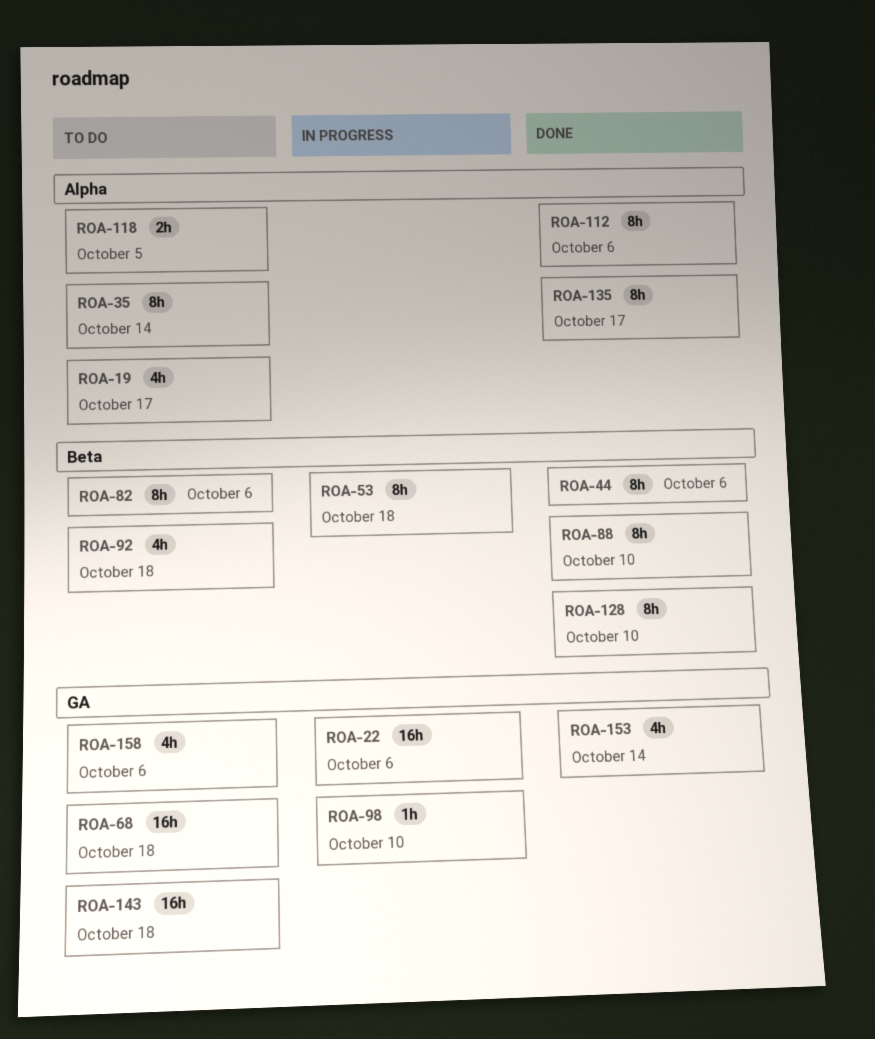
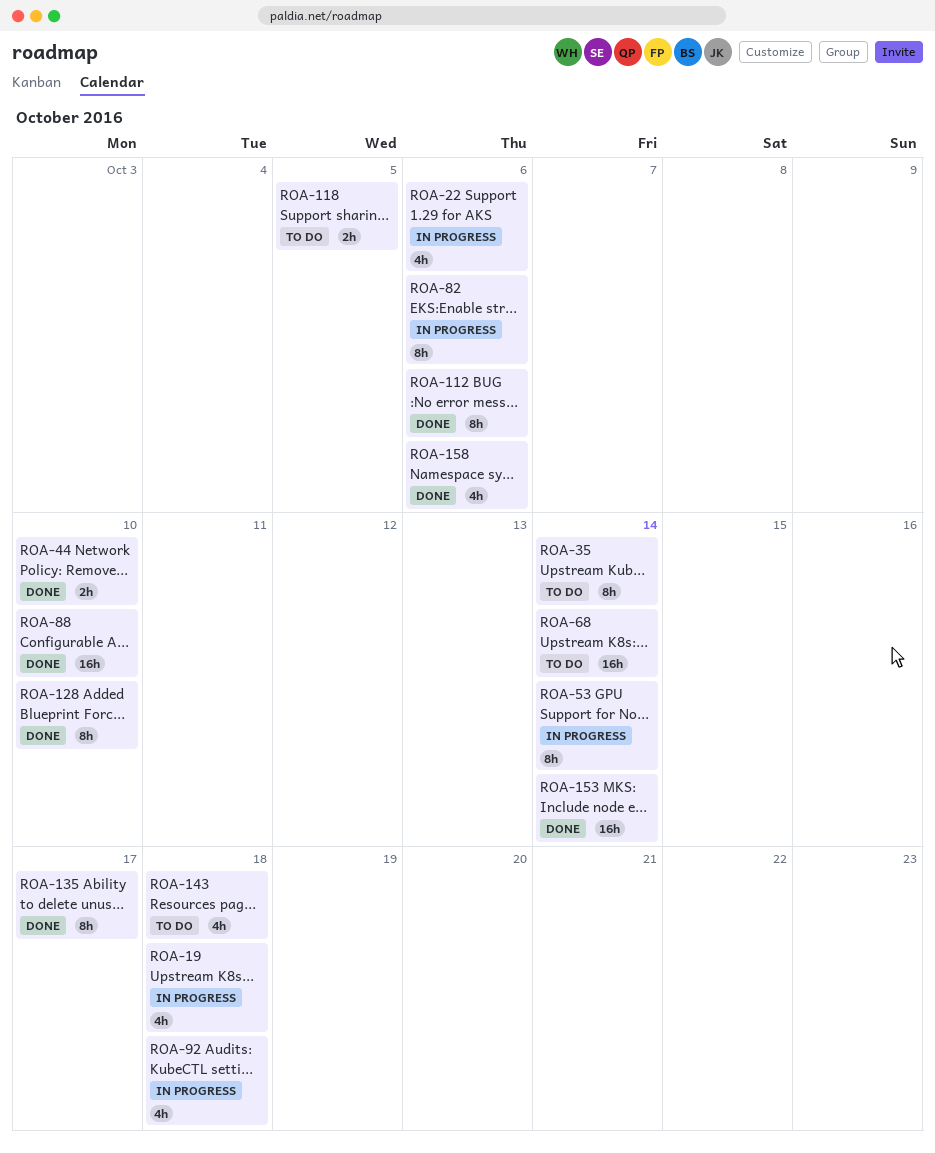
ROA-19, status: To do -> In progress
ROA-19, due: Oct 17 -> Oct 18
ROA-22, estimate: 16h -> 4h
ROA-44, estimate: 8h -> 2h
ROA-44, due: Oct 6 -> Oct 10
ROA-53, due: Oct 18 -> Oct 14
ROA-68, due: Oct 18 -> Oct 14
ROA-82, status: To do -> In progress
ROA-88, estimate: 8h -> 16h
ROA-92, status: To do -> In progress
ROA-98: present -> none
ROA-143, estimate: 16h -> 4h
ROA-153, estimate: 4h -> 16h
ROA-158, status: To do -> Done

